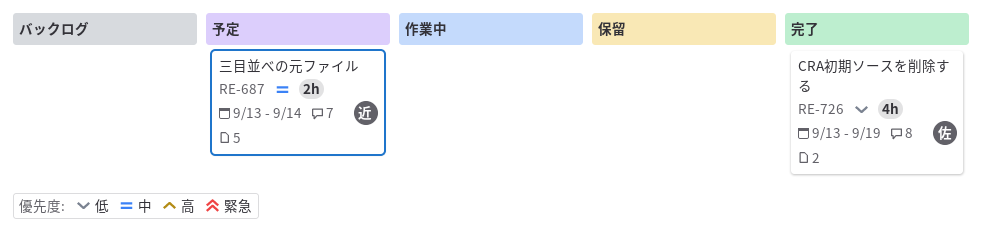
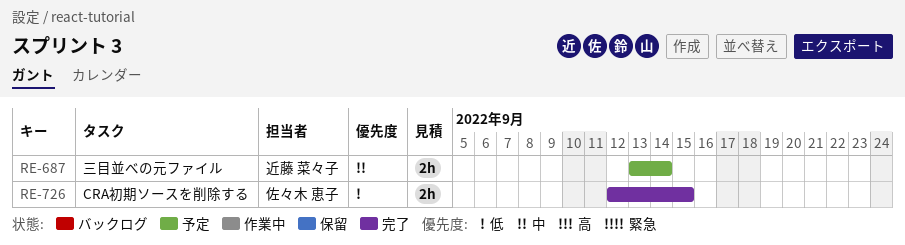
RE-726, estimate: 4h -> 2h
RE-726, start: Sep 13 -> Sep 12
RE-726, due: Sep 19 -> Sep 15

